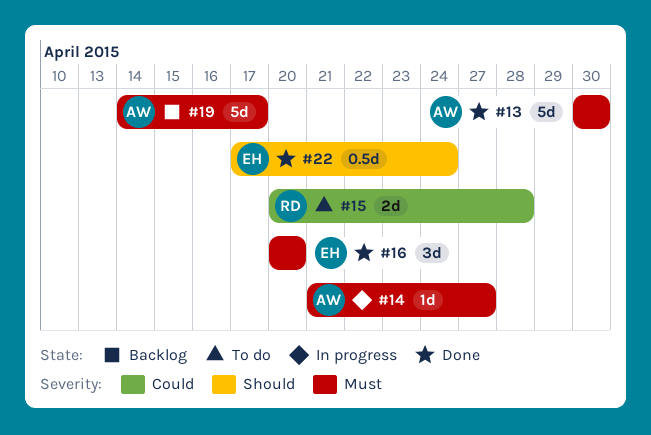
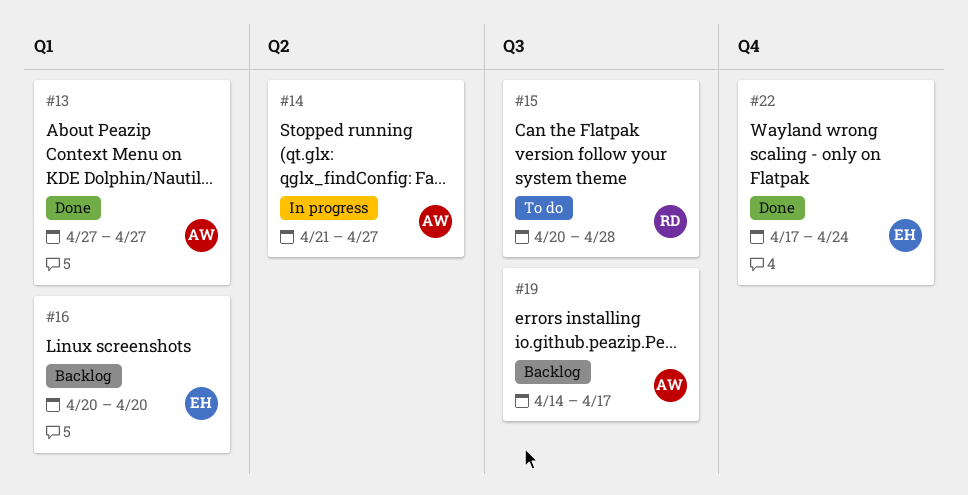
#13, start: Apr 30 -> Apr 27
#13, due: Apr 30 -> Apr 27
#16, status: Done -> Backlog

